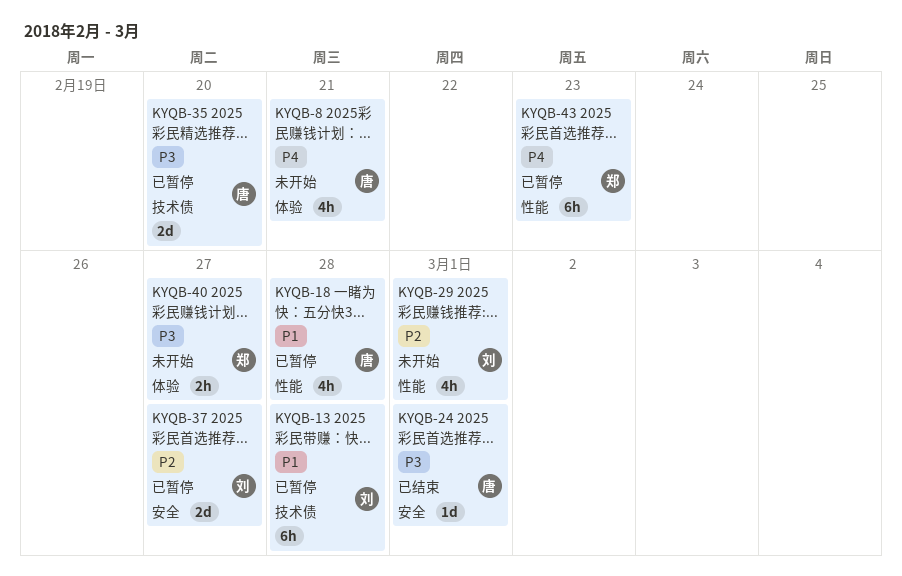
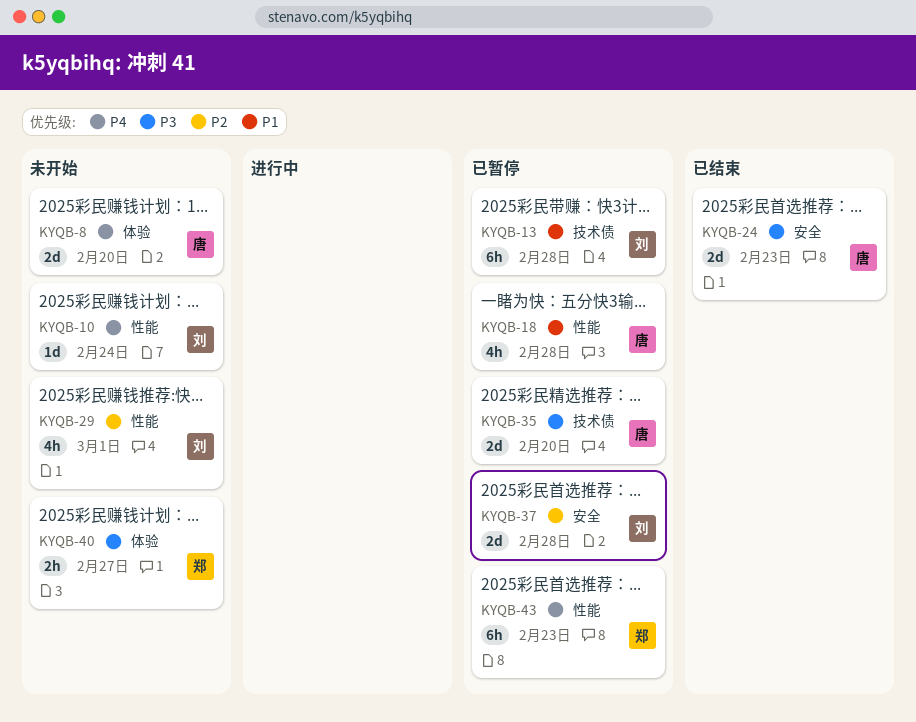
KYQB-8, estimate: 4h -> 2d
KYQB-8, due: Feb 21 -> Feb 20
KYQB-10: none -> present
KYQB-24, estimate: 1d -> 2d
KYQB-24, due: Mar 1 -> Feb 23
KYQB-37, due: Feb 27 -> Feb 28

